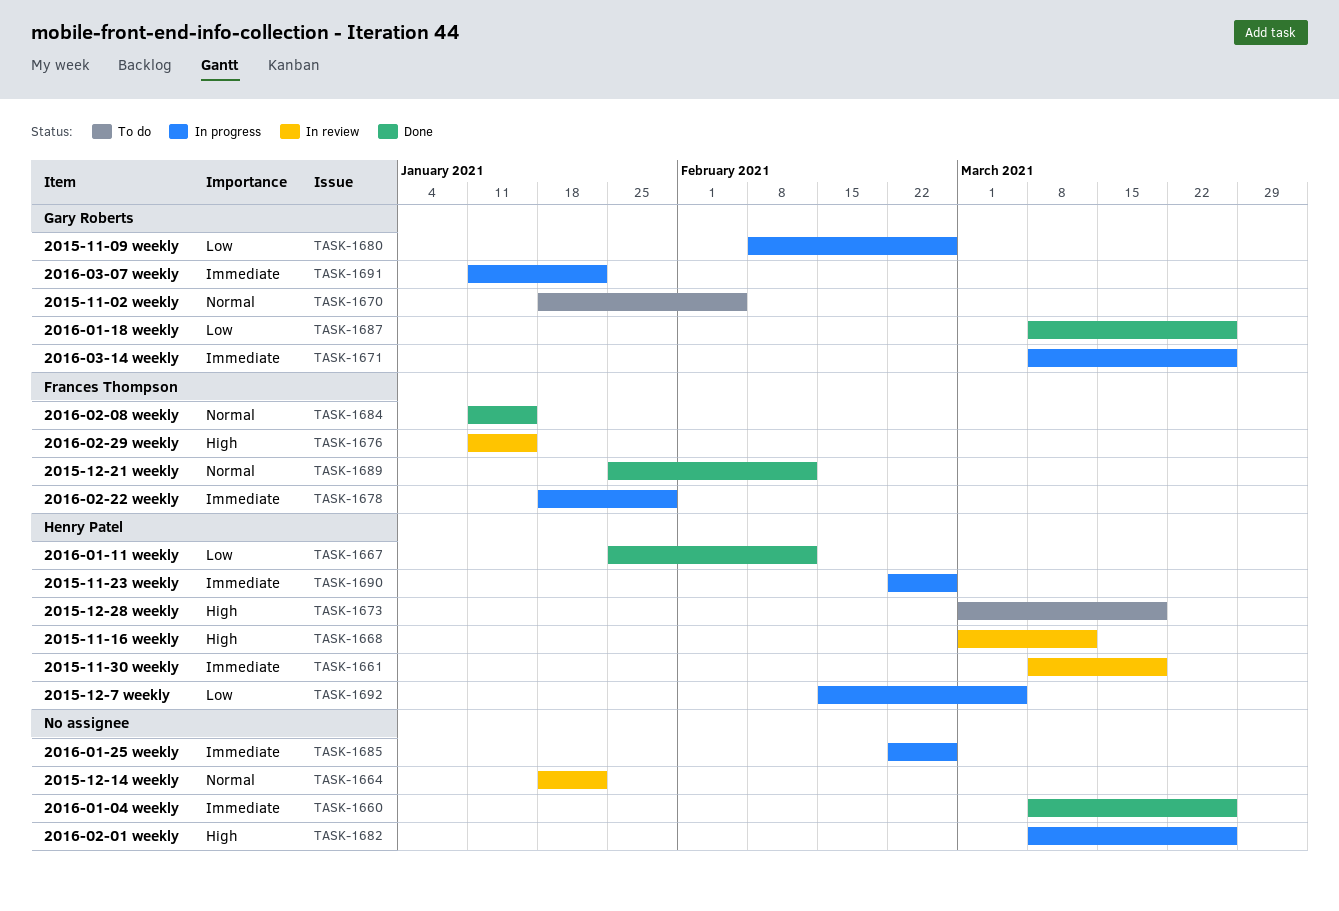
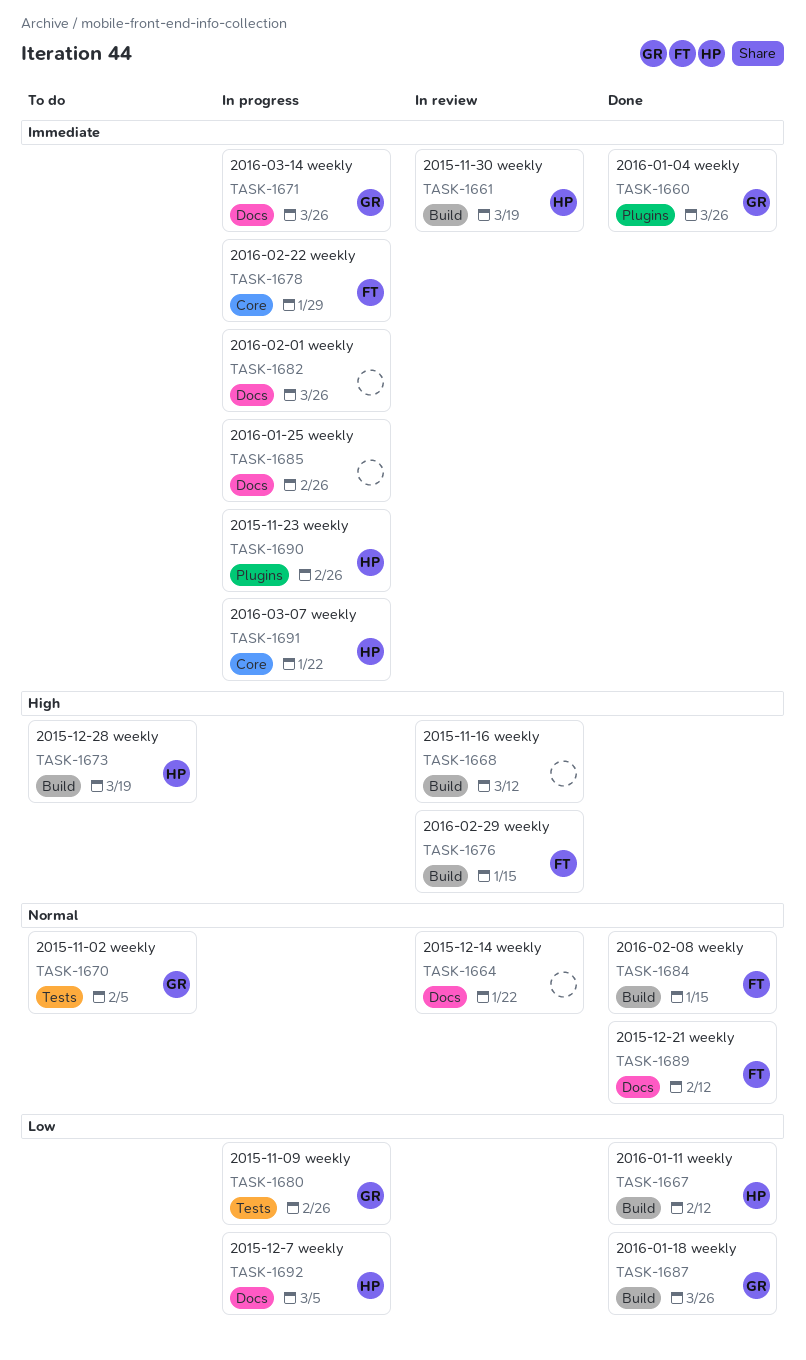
TASK-1660, owner: none -> Gary Roberts
TASK-1668, owner: Henry Patel -> none
TASK-1682, priority: High -> Immediate
TASK-1691, owner: Gary Roberts -> Henry Patel

